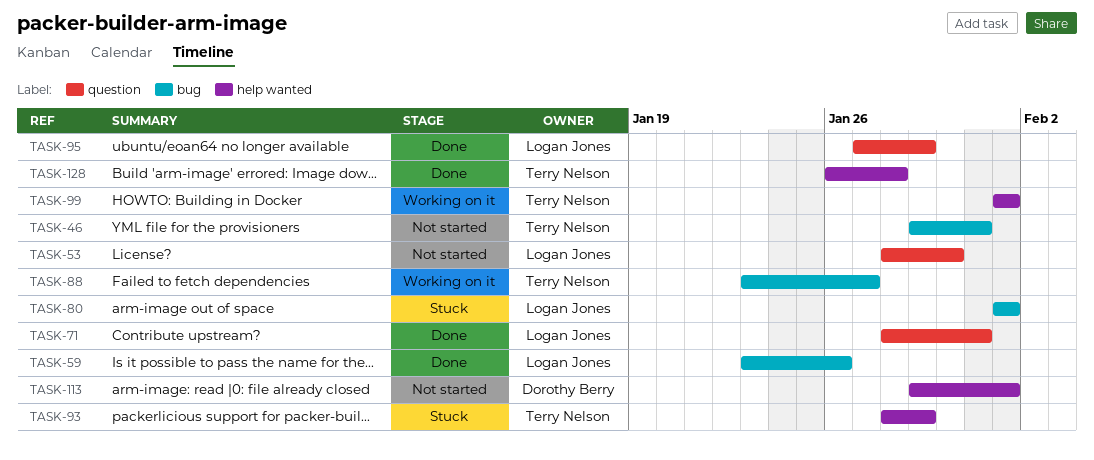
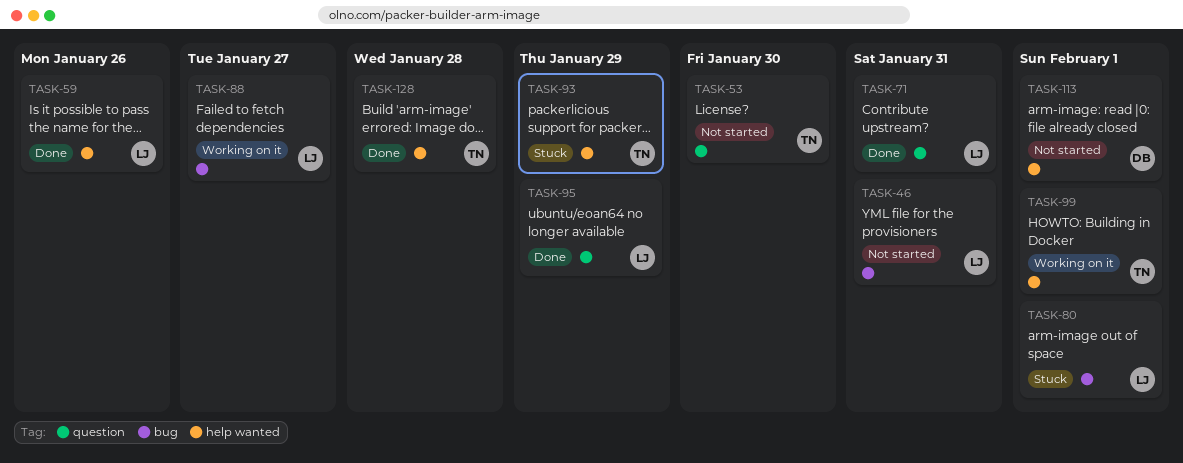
TASK-46, owner: Terry Nelson -> Logan Jones
TASK-53, owner: Logan Jones -> Terry Nelson
TASK-59, label: bug -> help wanted
TASK-88, owner: Terry Nelson -> Logan Jones

